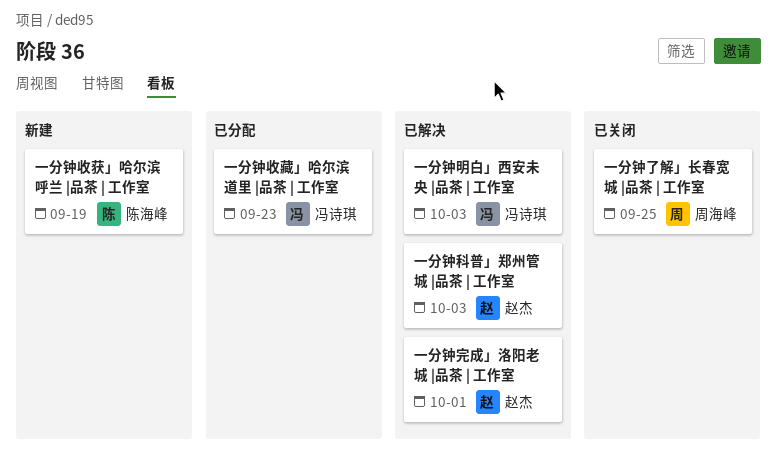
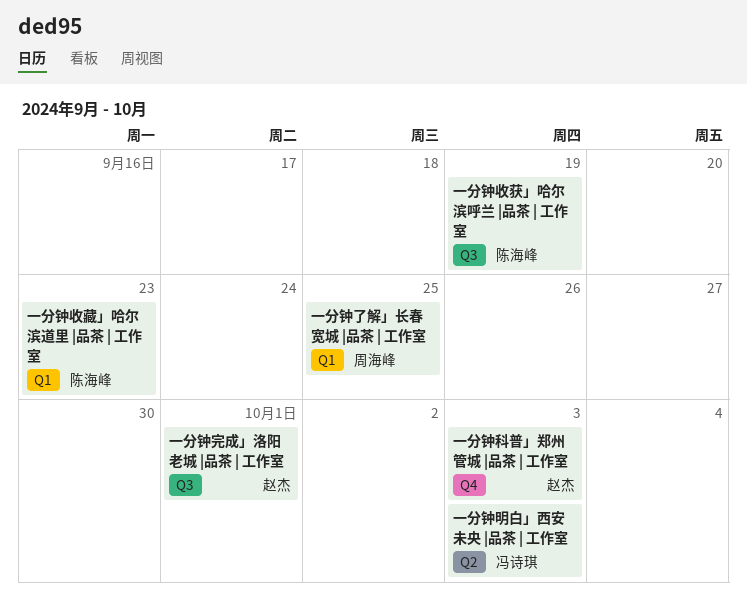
一分钟收藏」哈尔滨道里 |品茶 | 工作室, owner: 冯诗琪 -> 陈海峰

